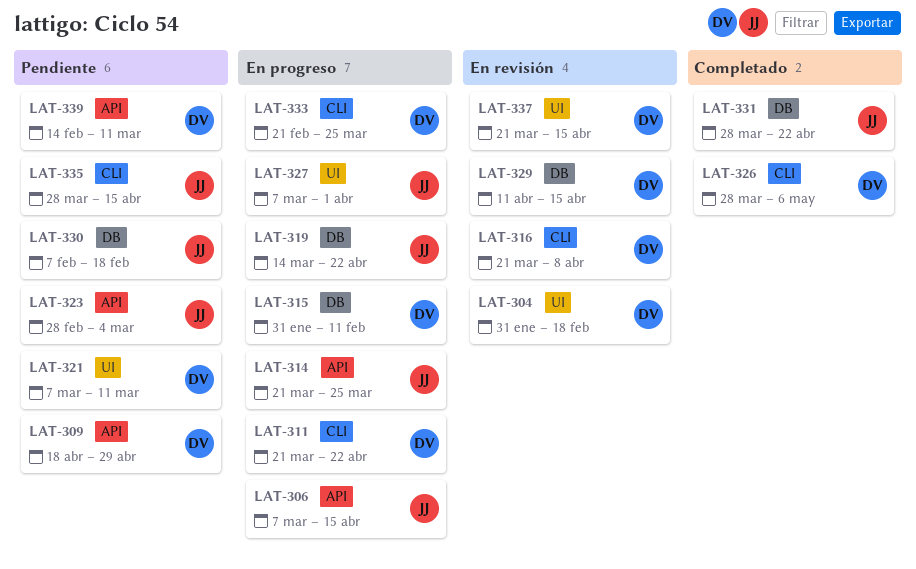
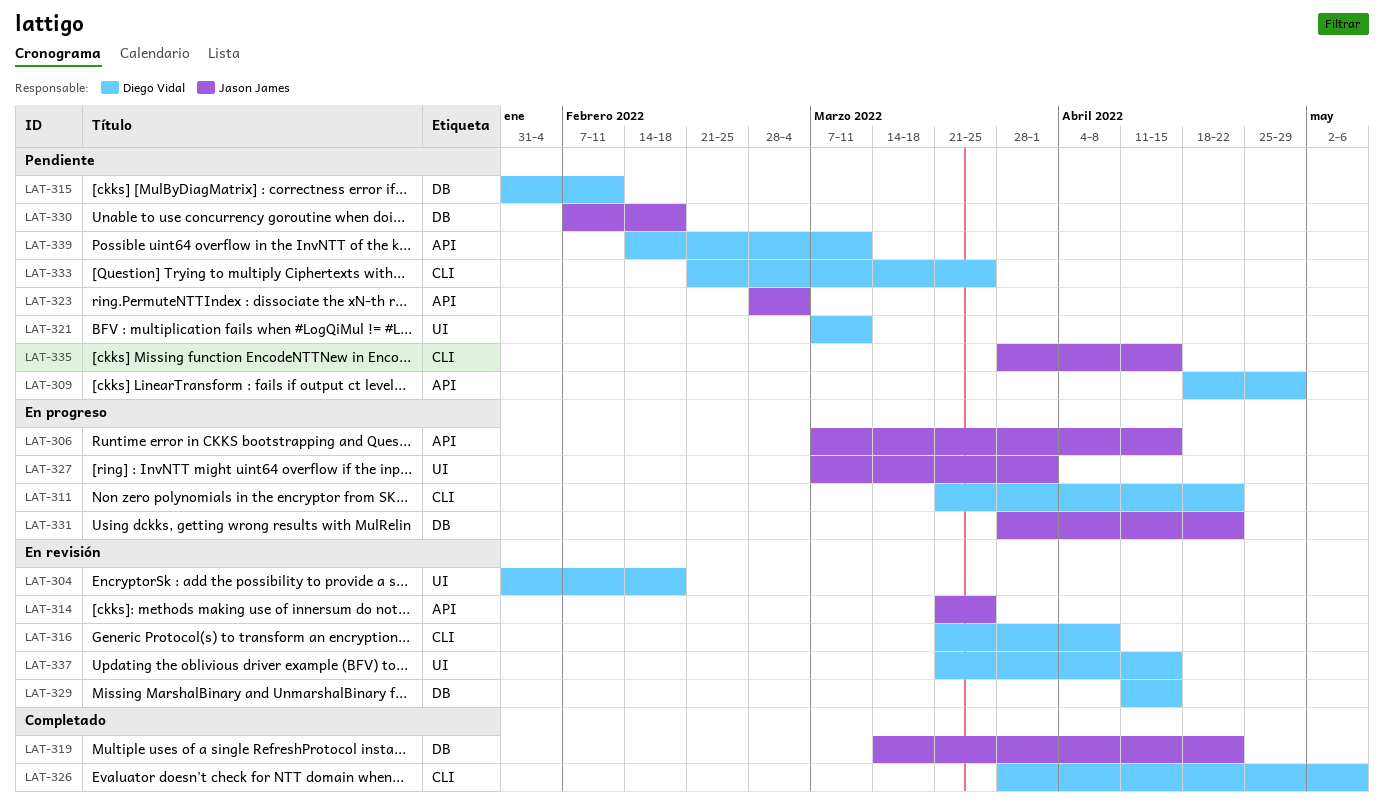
LAT-314, status: En progreso -> En revisión
LAT-315, status: En progreso -> Pendiente
LAT-319, status: En progreso -> Completado
LAT-331, status: Completado -> En progreso
LAT-333, status: En progreso -> Pendiente

